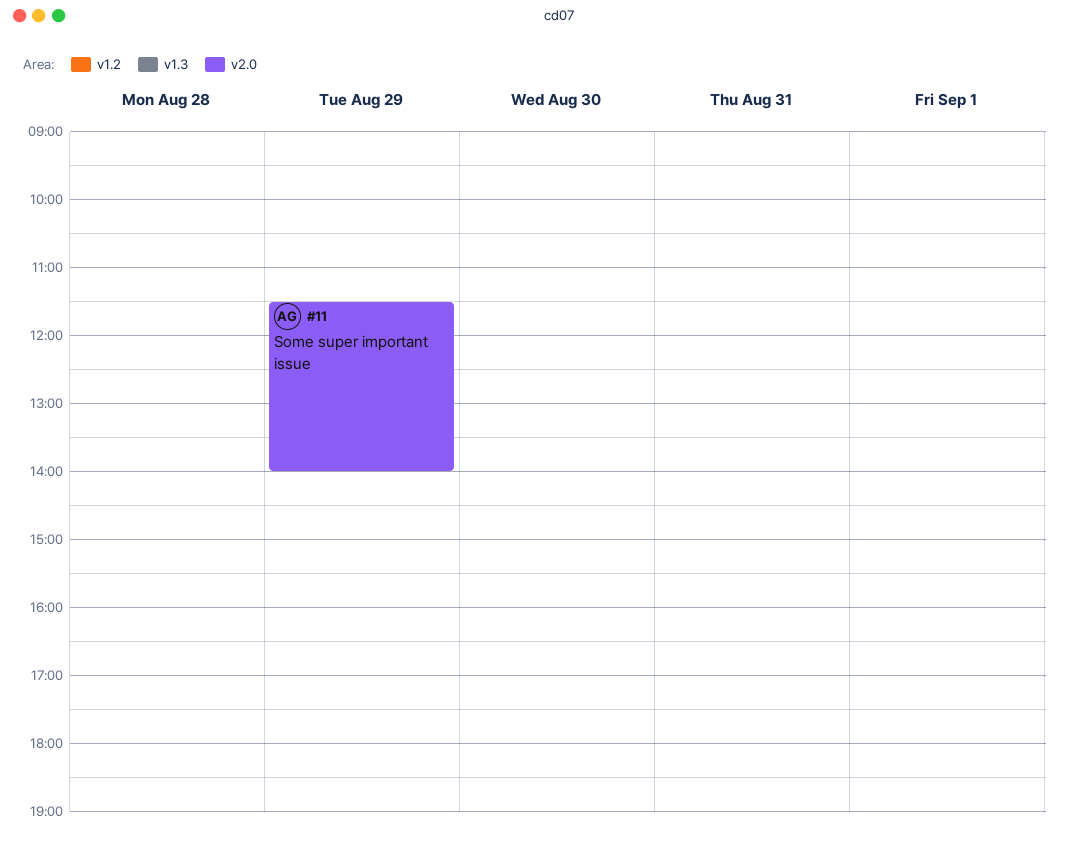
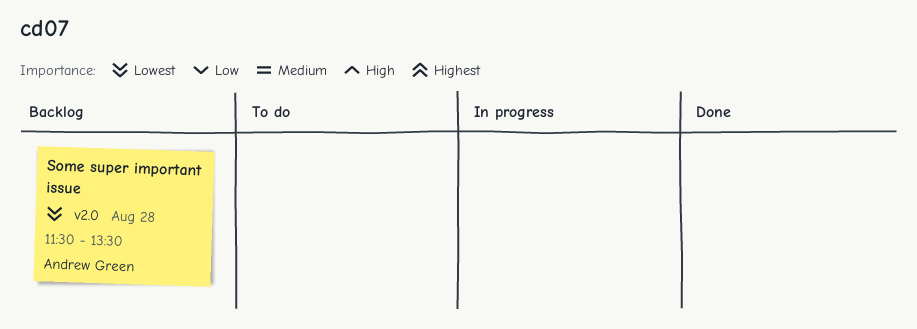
Some super important issue, day: Aug 29 -> Aug 28
Some super important issue, ends: 14:00 -> 13:30

